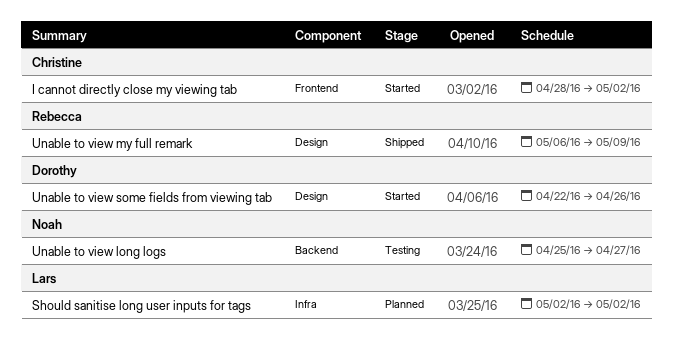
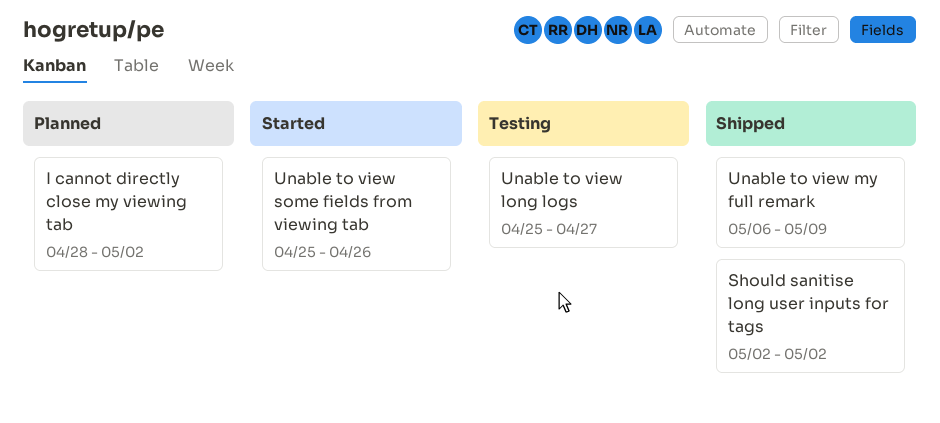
I cannot directly close my viewing tab, status: Started -> Planned
Should sanitise long user inputs for tags, status: Planned -> Shipped
Unable to view some fields from viewing tab, start: Apr 22 -> Apr 25

